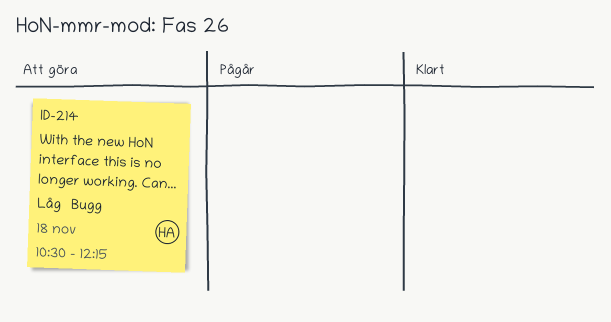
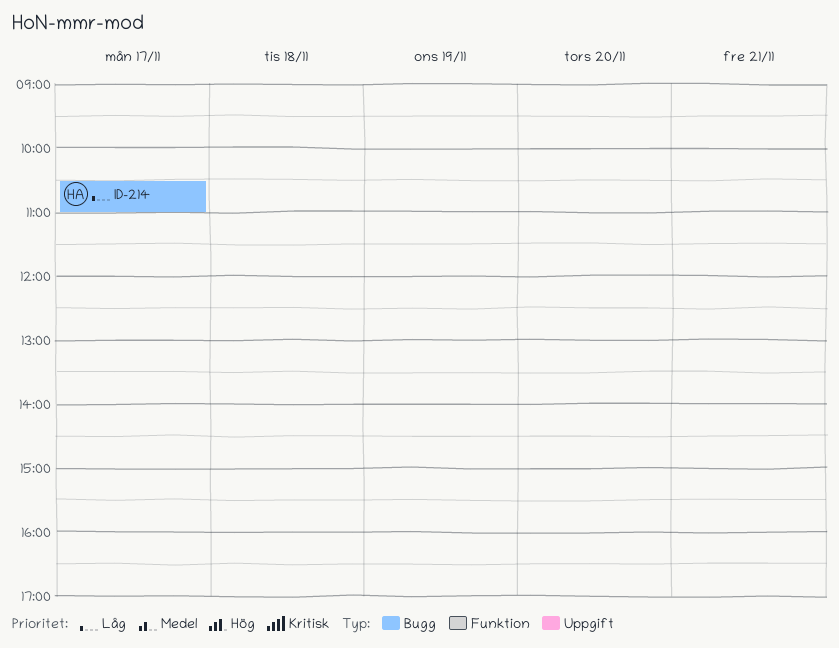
ID-214, day: Nov 18 -> Nov 17
ID-214, ends: 12:15 -> 11:00

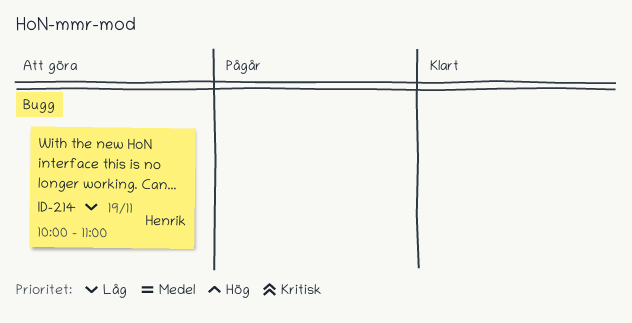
ID-214, day: Nov 17 -> Nov 19
ID-214, begins: 10:30 -> 10:00

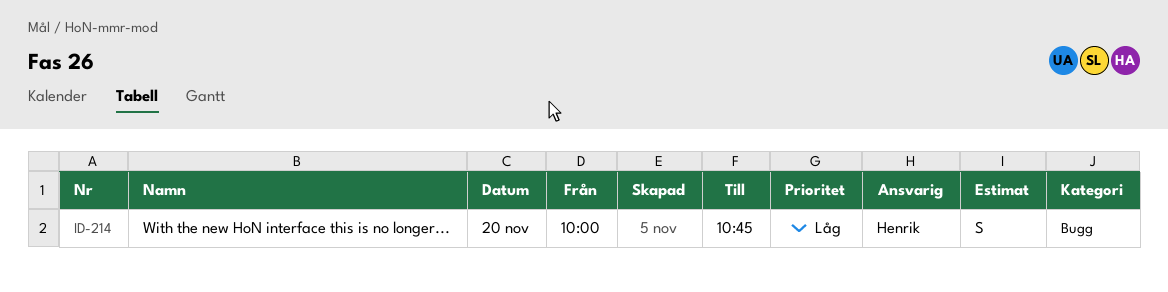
ID-214, day: Nov 19 -> Nov 20
ID-214, ends: 11:00 -> 10:45

